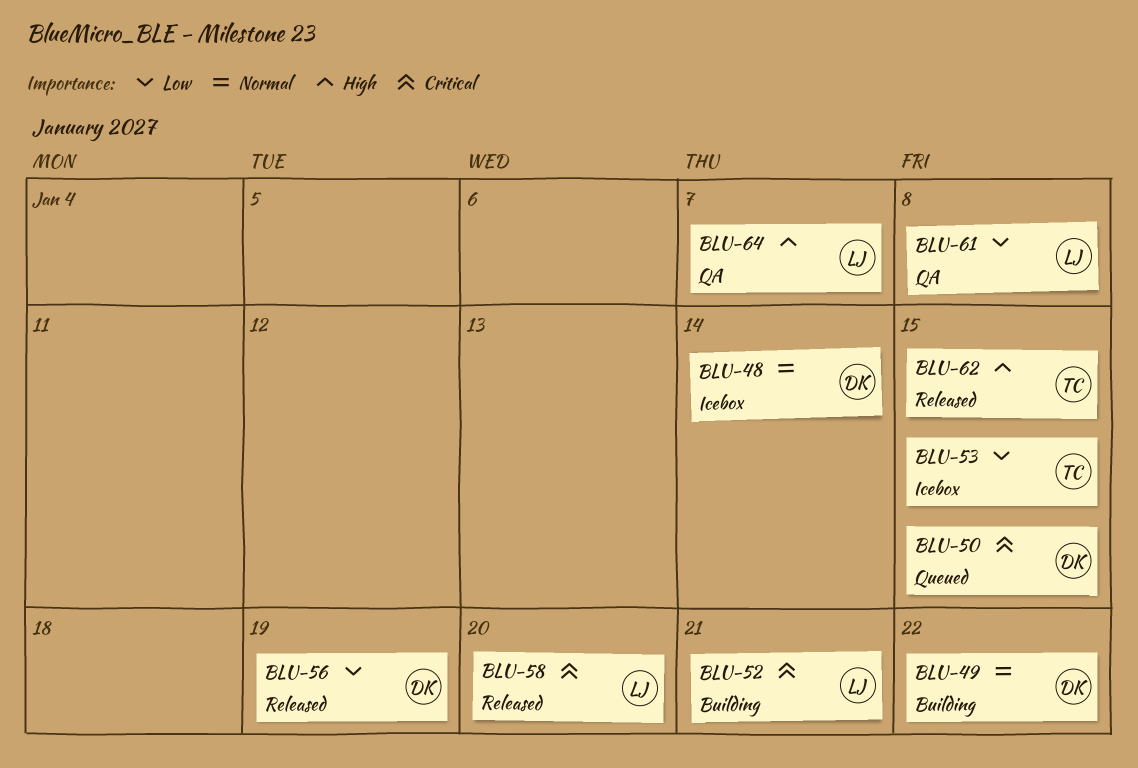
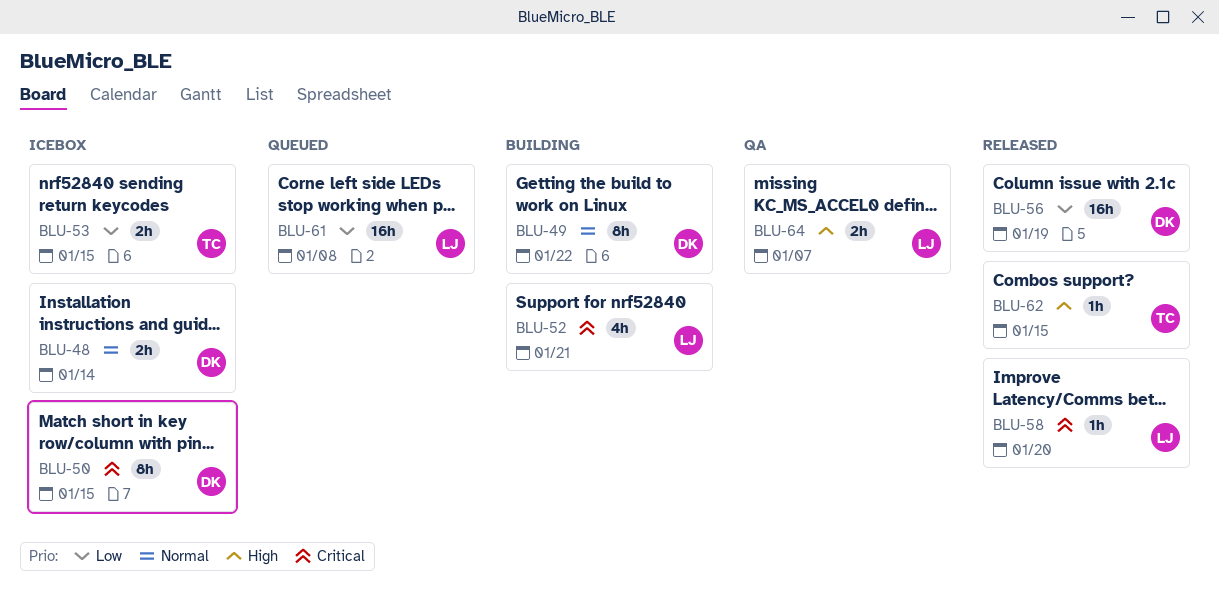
BLU-50, status: Queued -> Icebox
BLU-61, status: QA -> Queued

